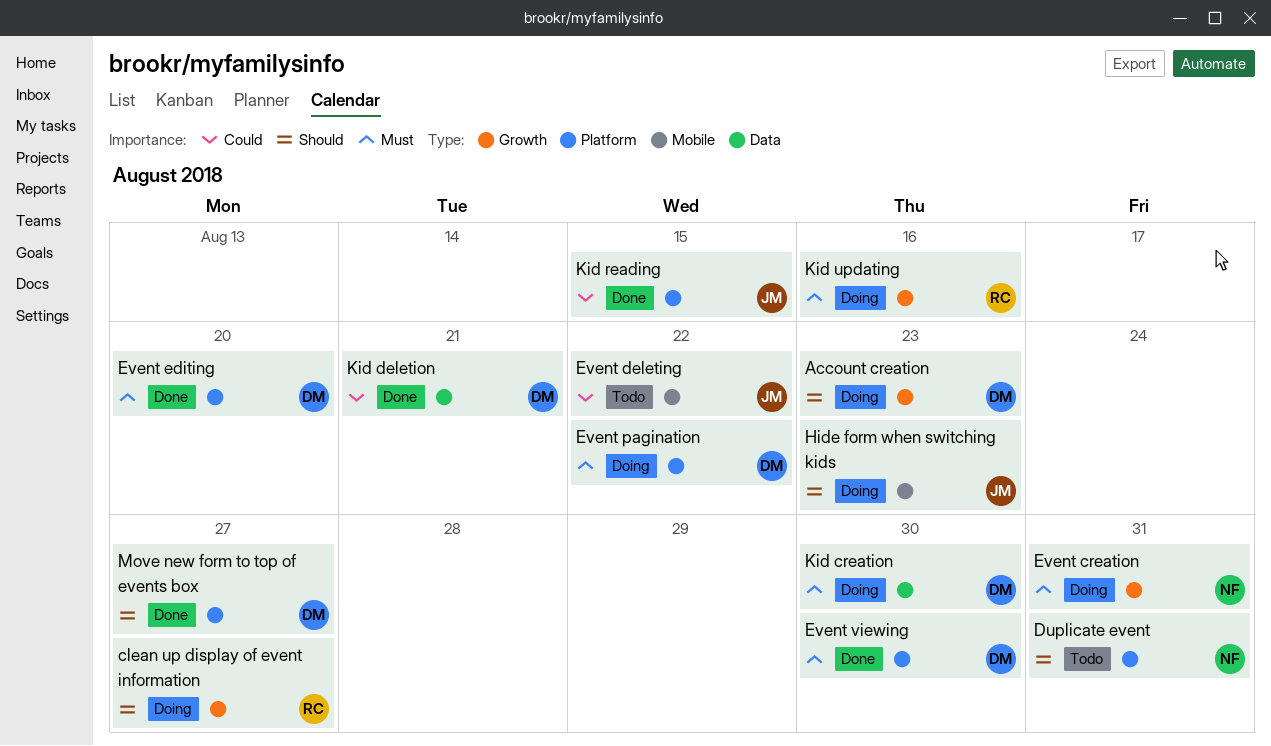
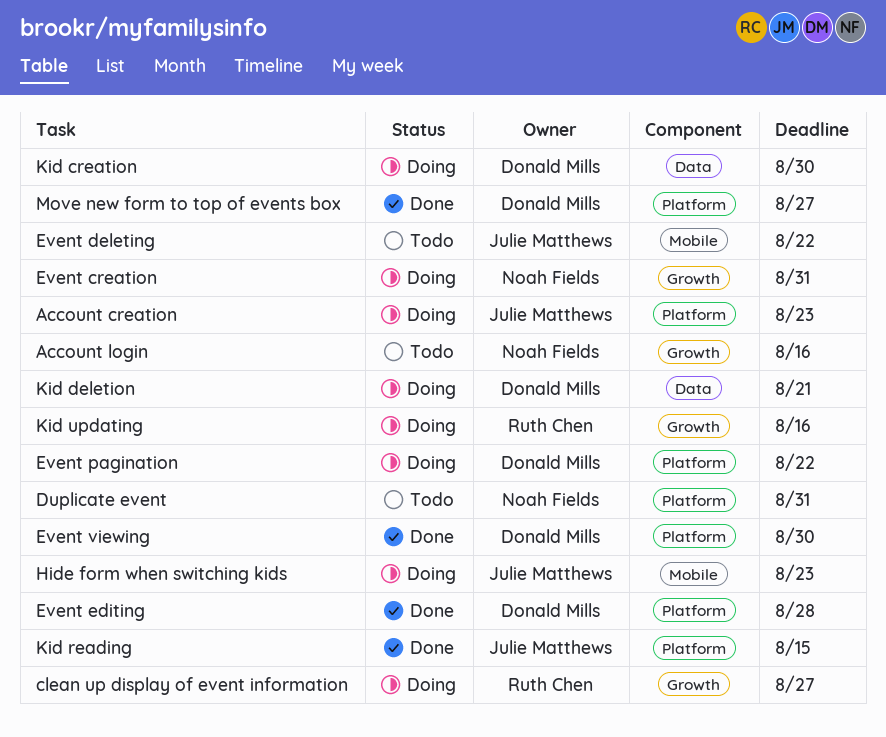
Account creation, owner: Donald Mills -> Julie Matthews
Account creation, label: Growth -> Platform
Account login: none -> present
Event editing, due: Aug 20 -> Aug 28
Kid deletion, status: Done -> Doing

